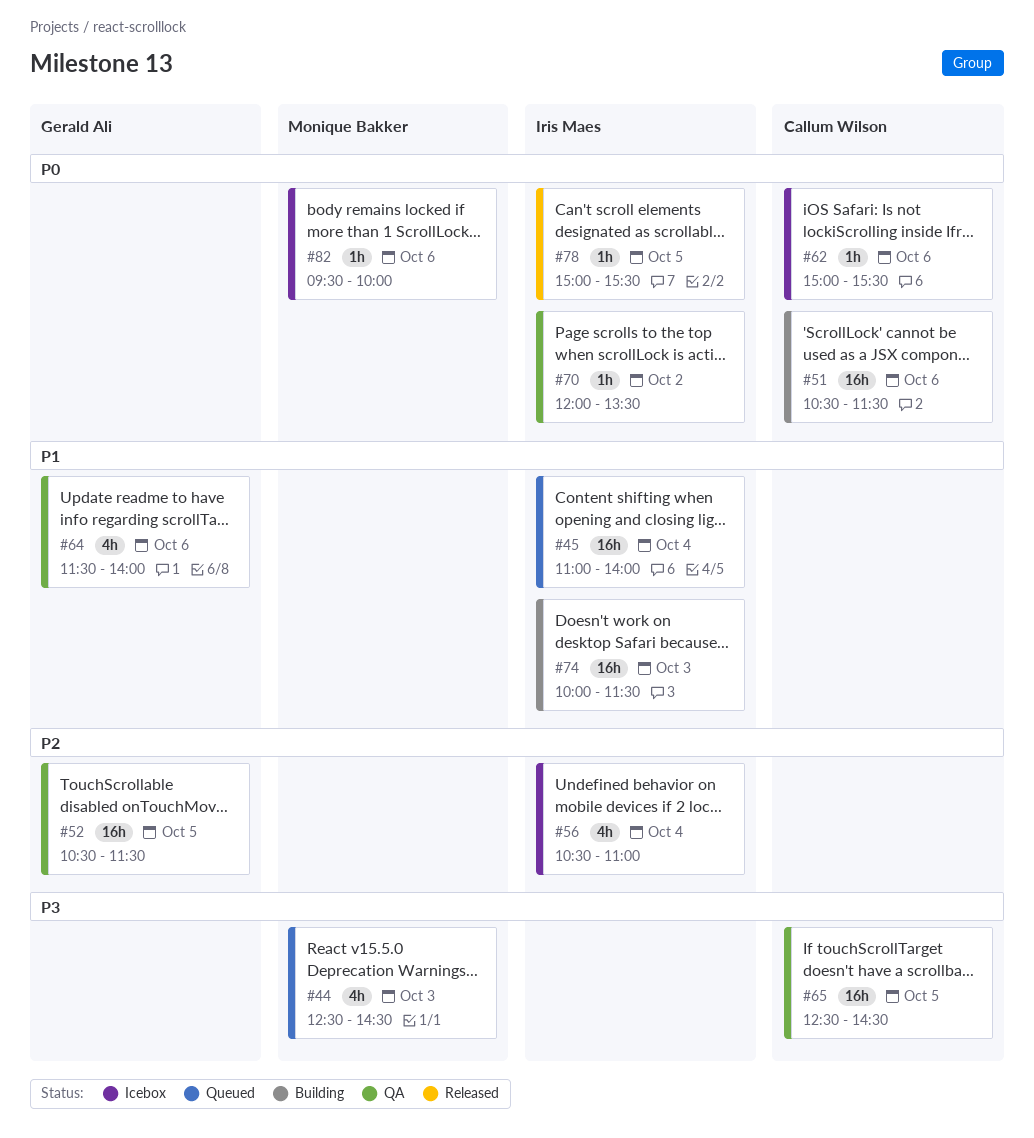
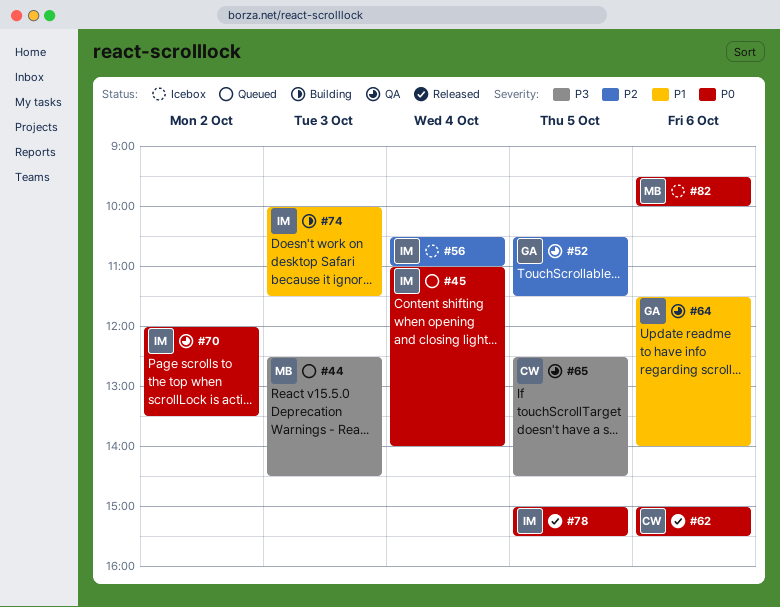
#45, priority: P1 -> P0
#51: present -> none
#62, status: Icebox -> Released

